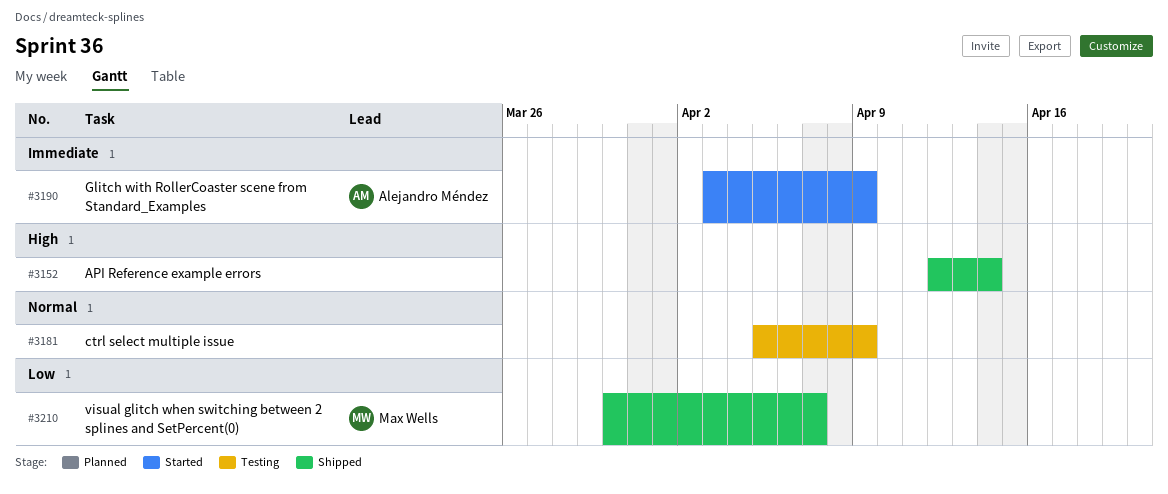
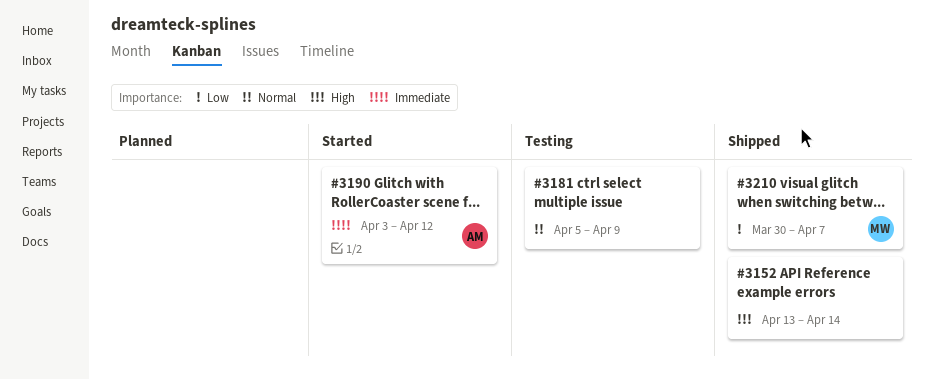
#3152, start: Apr 12 -> Apr 13
#3190, due: Apr 9 -> Apr 12

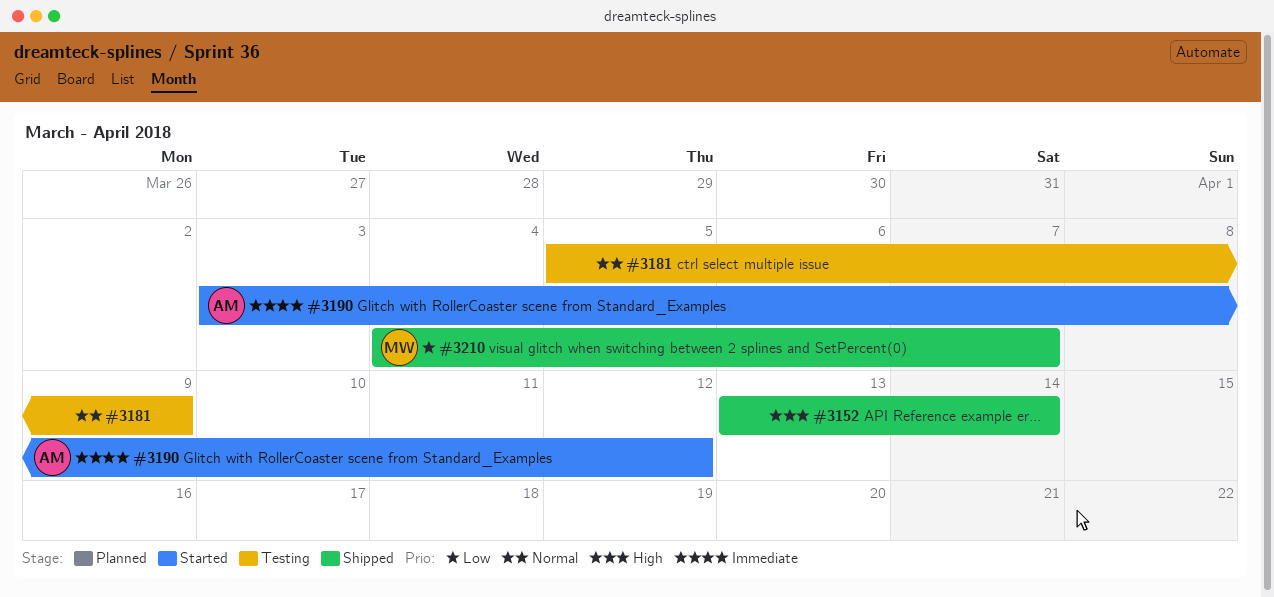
#3210, start: Mar 30 -> Apr 4

